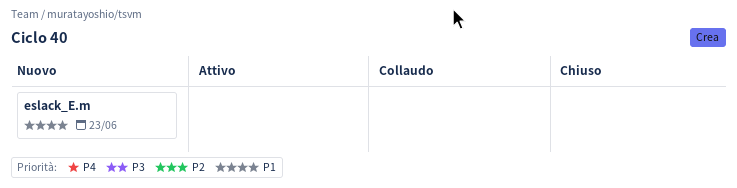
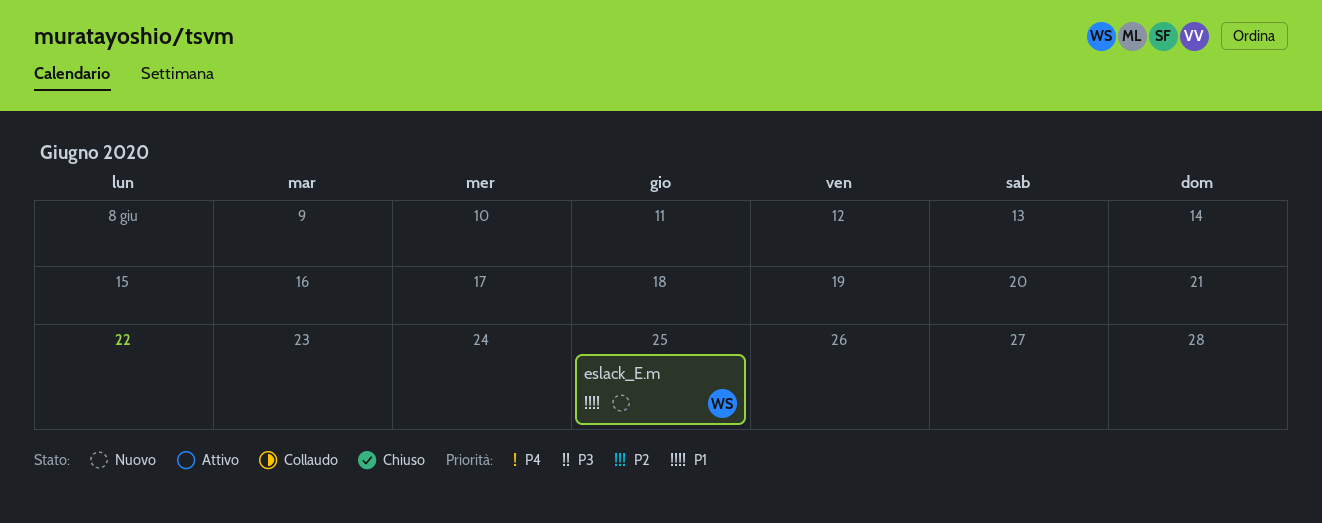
eslack_E.m, due: Jun 23 -> Jun 25

